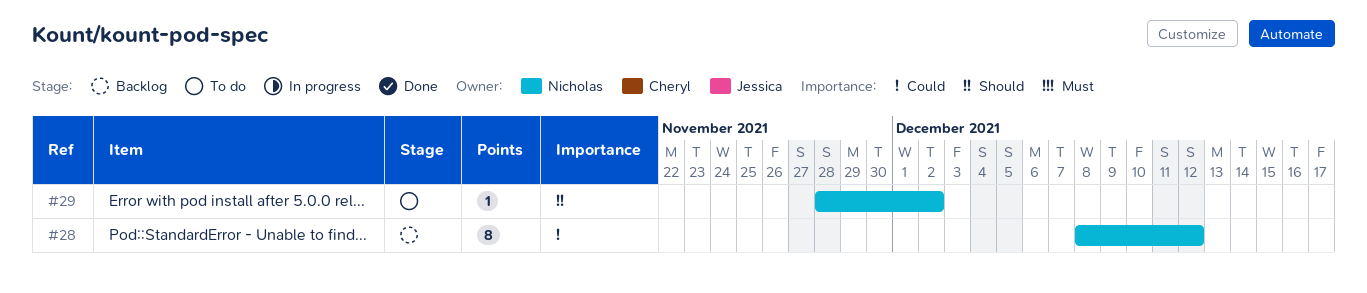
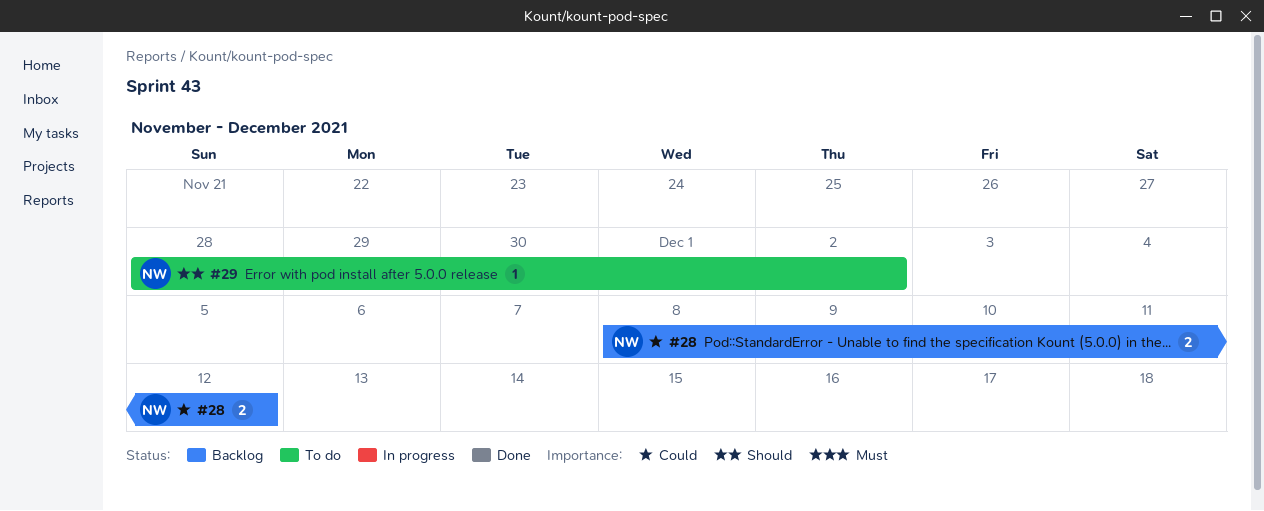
#28, estimate: 8 -> 2

